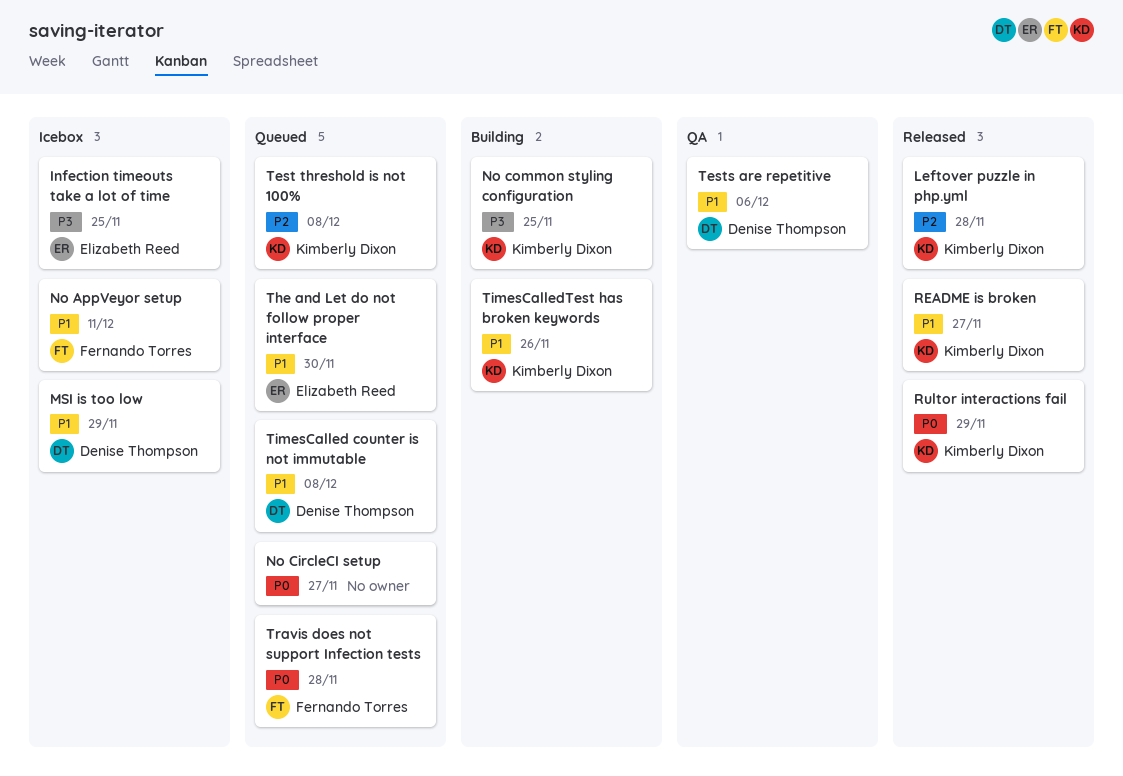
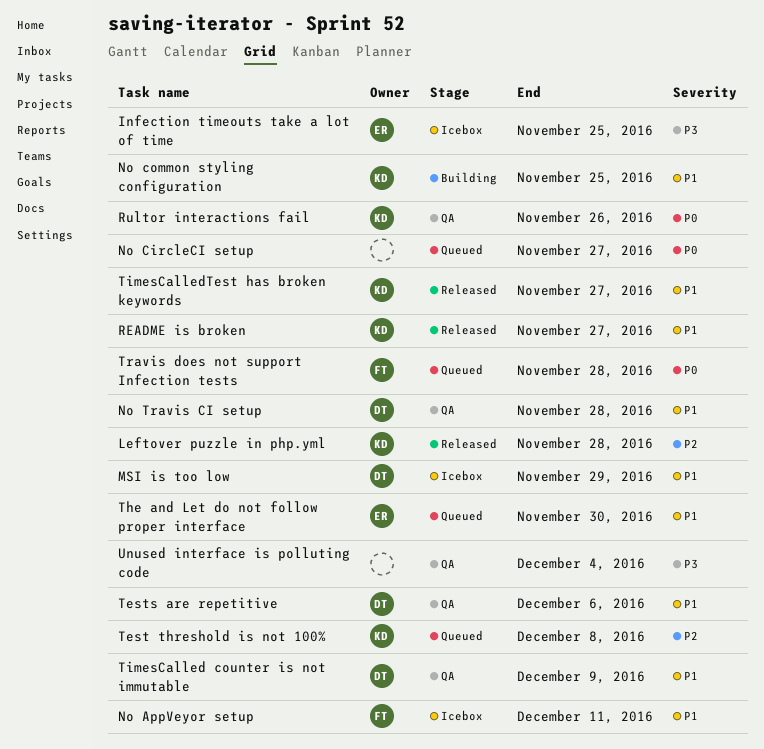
No common styling configuration, priority: P3 -> P1
No Travis CI setup: none -> present
Rultor interactions fail, status: Released -> QA
Rultor interactions fail, due: Nov 29 -> Nov 26
TimesCalled counter is not immutable, status: Queued -> QA
TimesCalled counter is not immutable, due: Dec 8 -> Dec 9
TimesCalledTest has broken keywords, status: Building -> Released
TimesCalledTest has broken keywords, due: Nov 26 -> Nov 27
Unused interface is polluting code: none -> present

